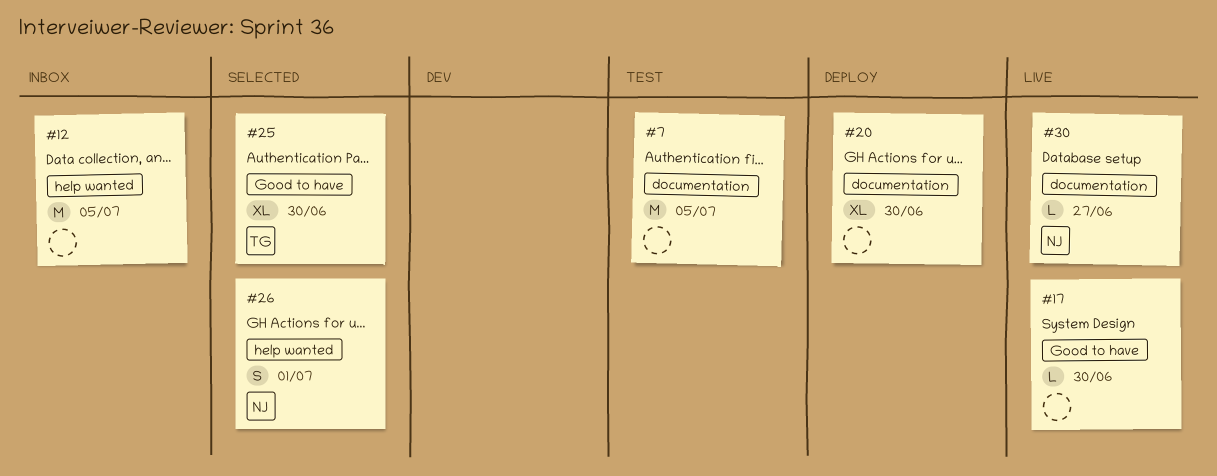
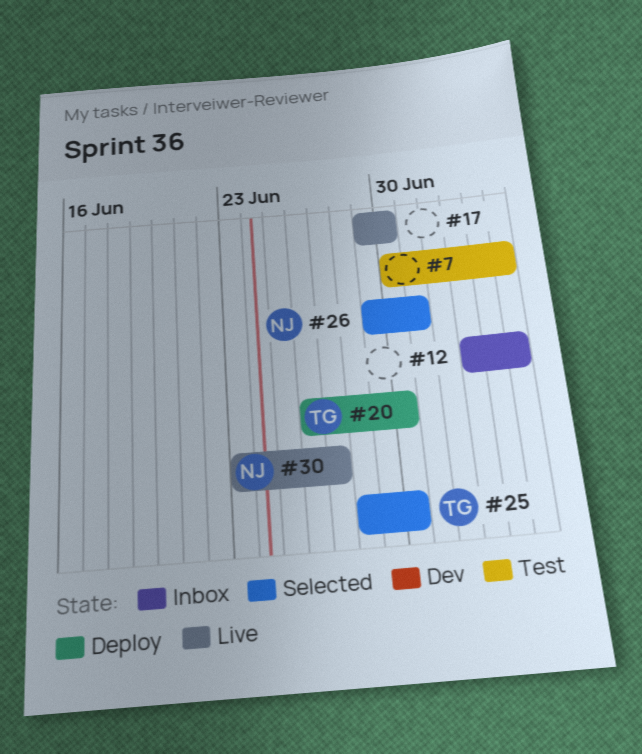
#20, owner: none -> TG

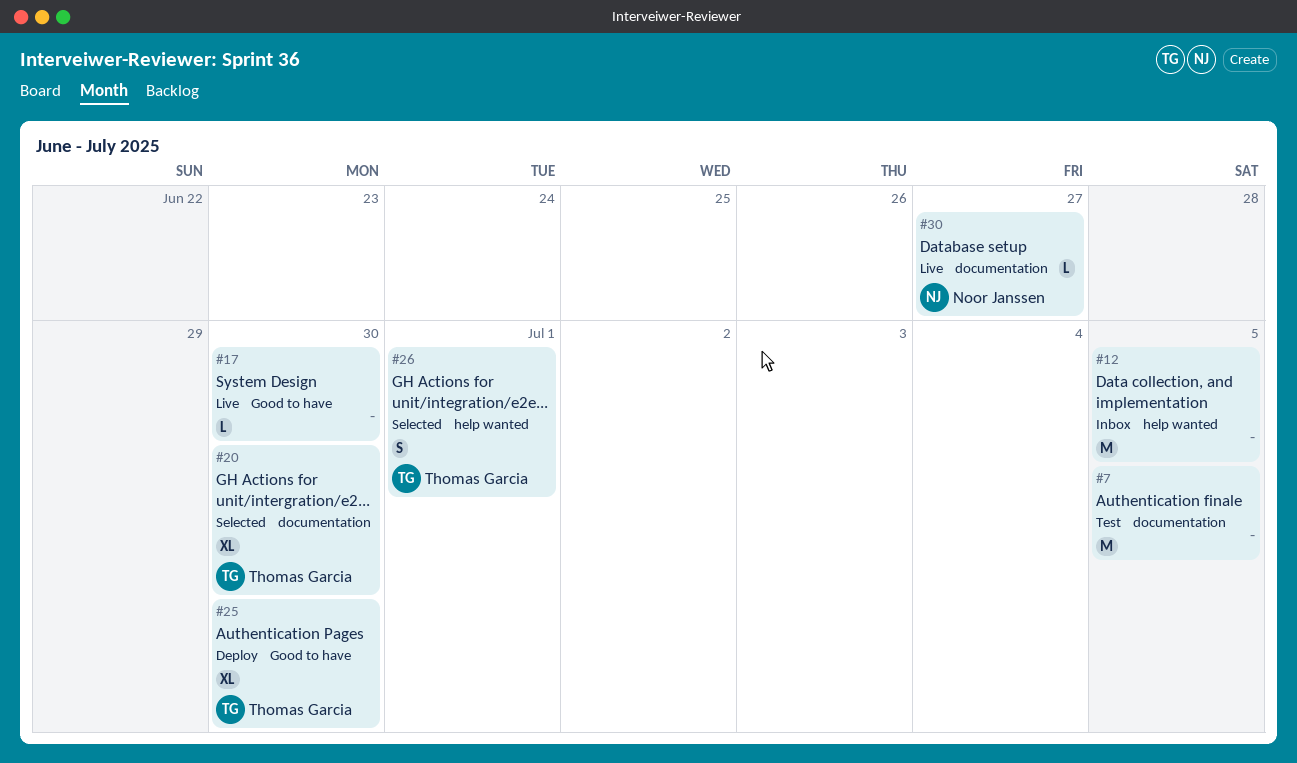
#20, status: Deploy -> Selected
#25, status: Selected -> Deploy
#26, owner: Noor Janssen -> Thomas Garcia

